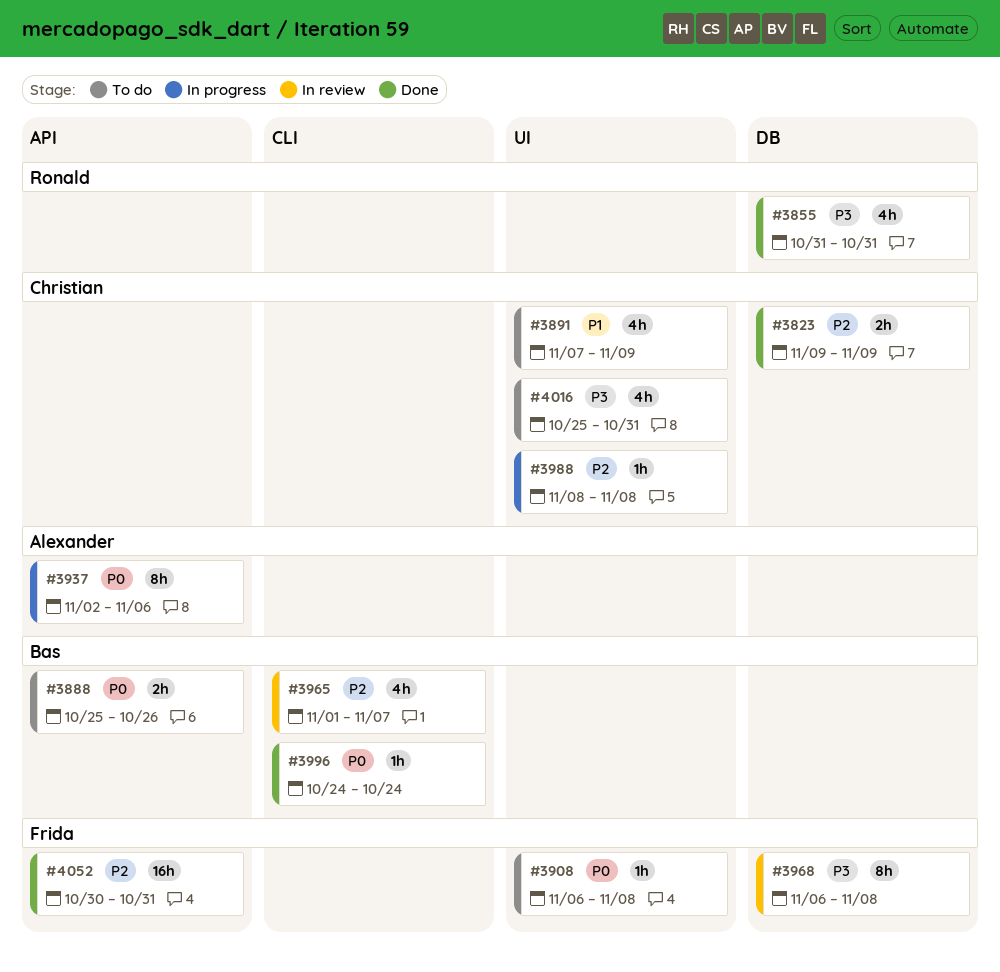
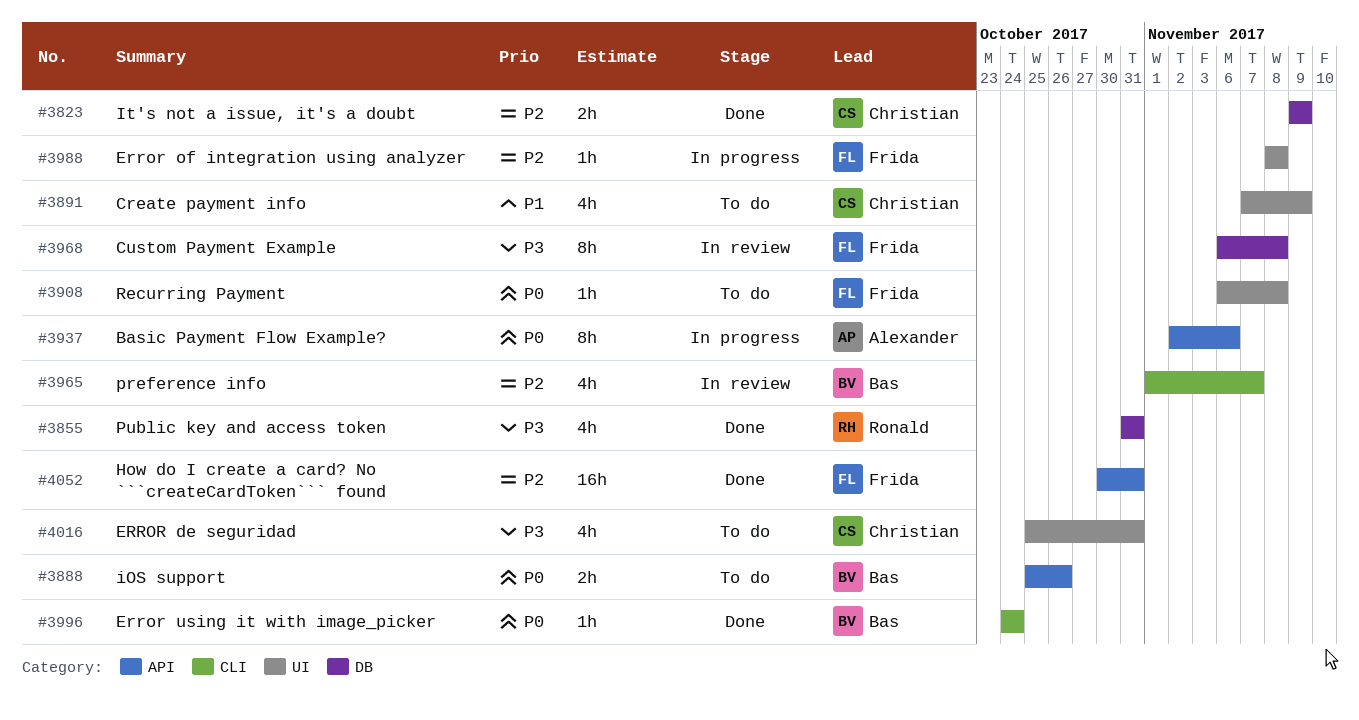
#3988, owner: Christian -> Frida

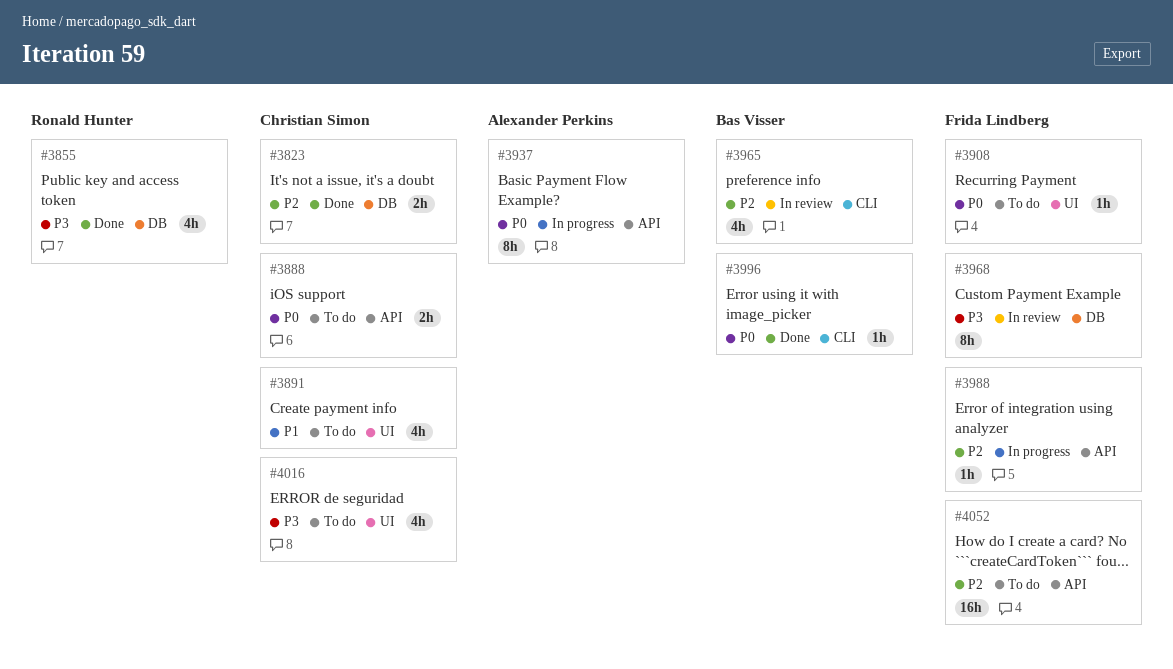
#3888, owner: Bas Visser -> Christian Simon
#3988, label: UI -> API
#4052, status: Done -> To do

